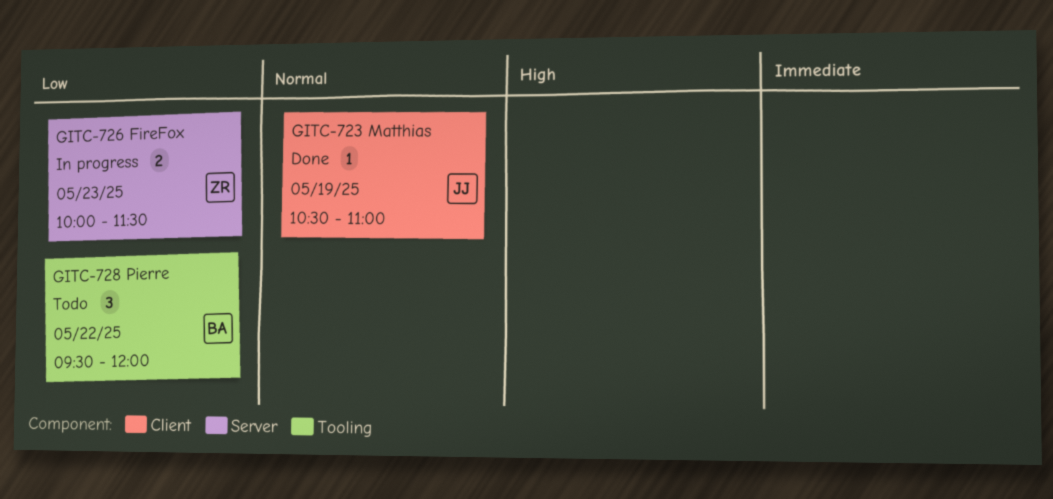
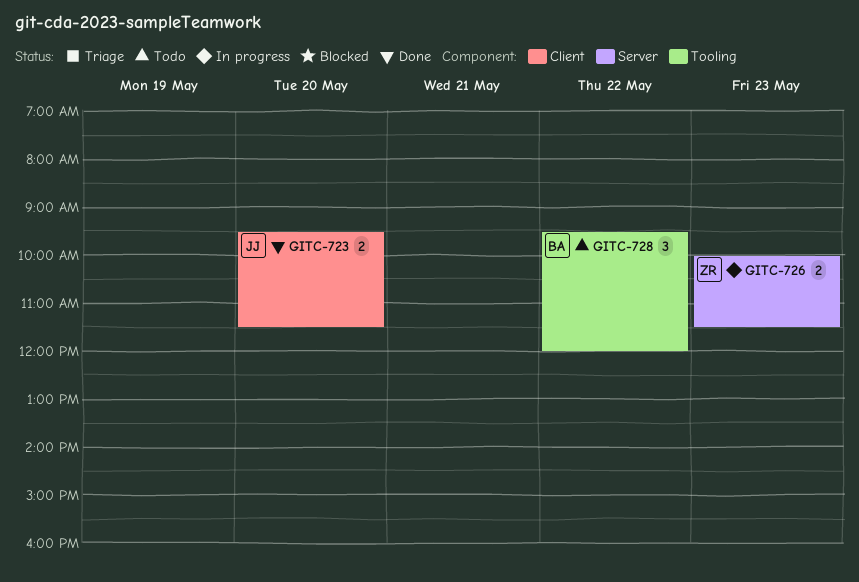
GITC-723, estimate: 1 -> 2
GITC-723, day: May 19 -> May 20
GITC-723, begins: 10:30 -> 09:30
GITC-723, ends: 11:00 -> 11:30

